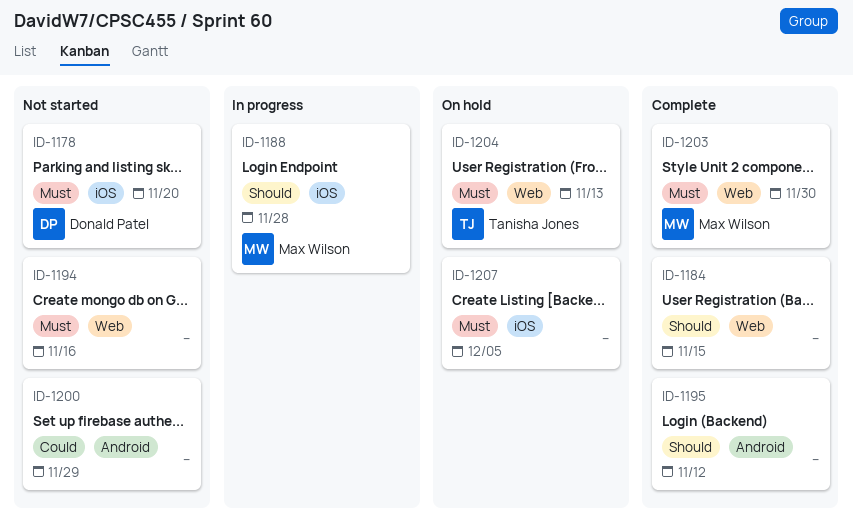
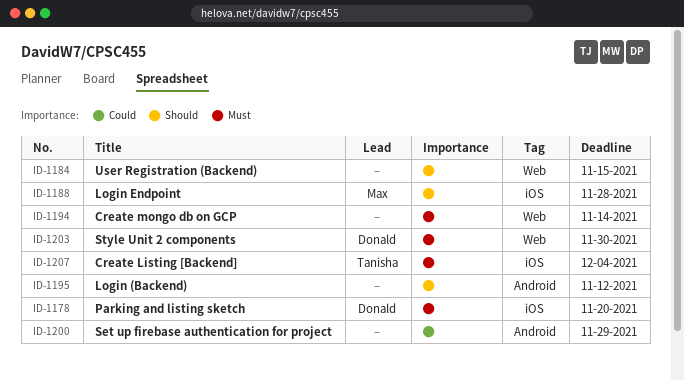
ID-1194, due: Nov 16 -> Nov 14
ID-1203, owner: Max Wilson -> Donald Patel
ID-1204: present -> none
ID-1207, owner: none -> Tanisha Jones
ID-1207, due: Dec 5 -> Dec 4

